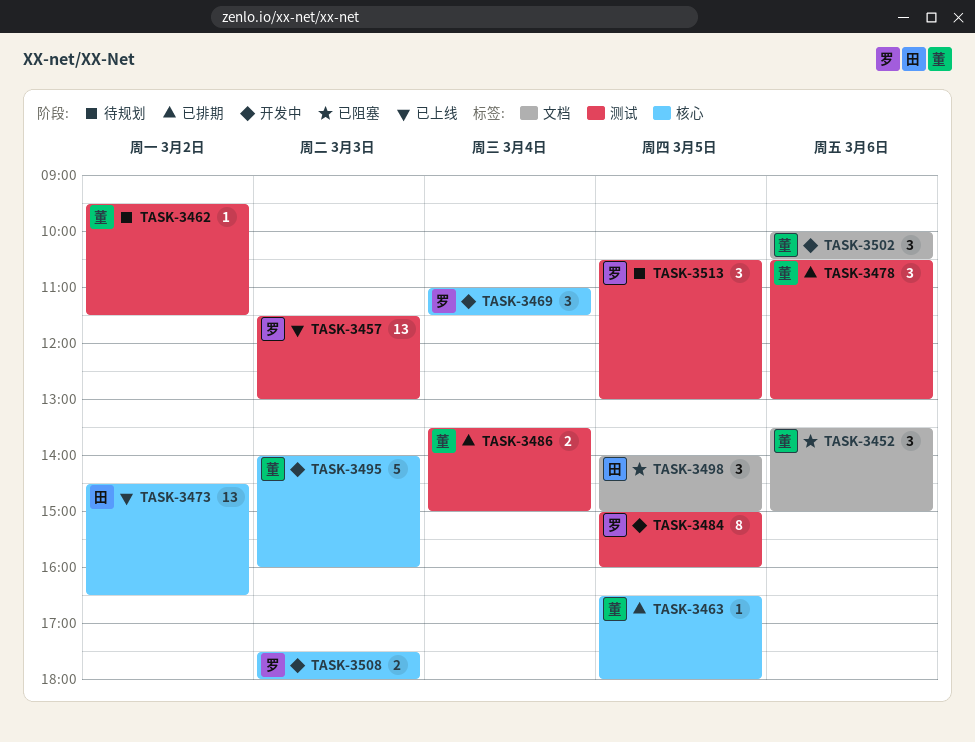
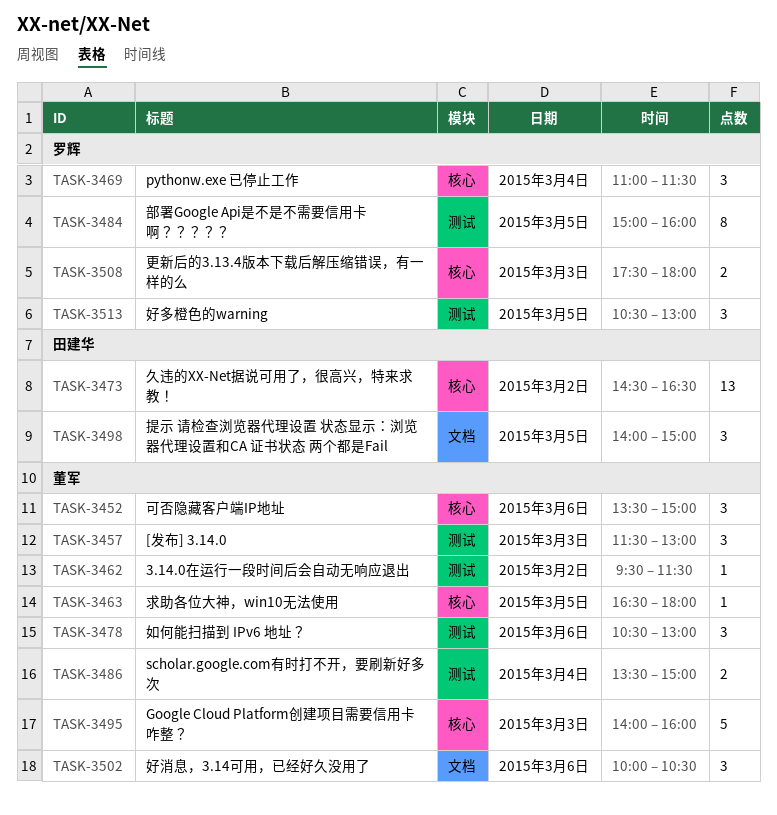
TASK-3452, label: 文档 -> 核心
TASK-3457, owner: 罗辉 -> 董军
TASK-3457, estimate: 13 -> 3

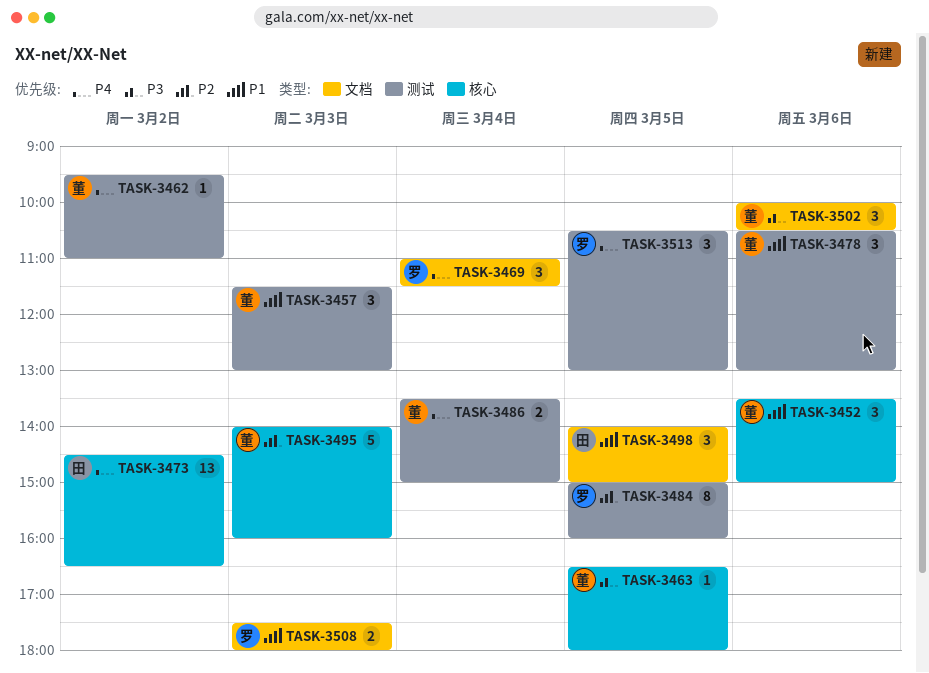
TASK-3462, ends: 11:30 -> 11:00
TASK-3469, label: 核心 -> 文档
TASK-3508, label: 核心 -> 文档

